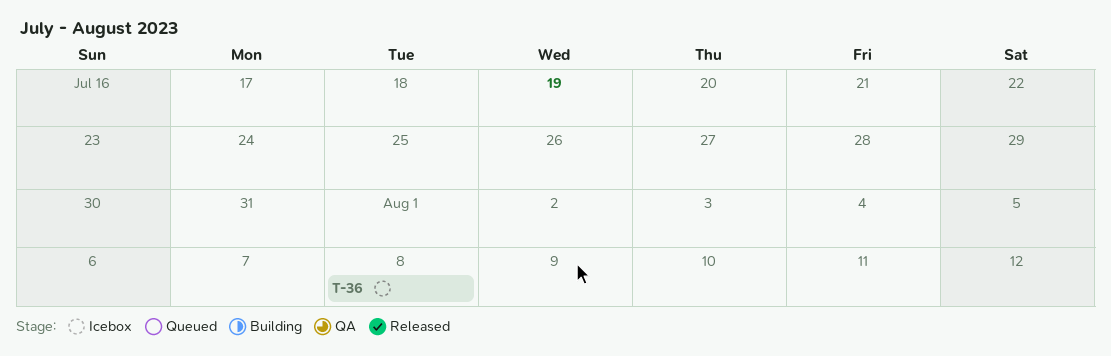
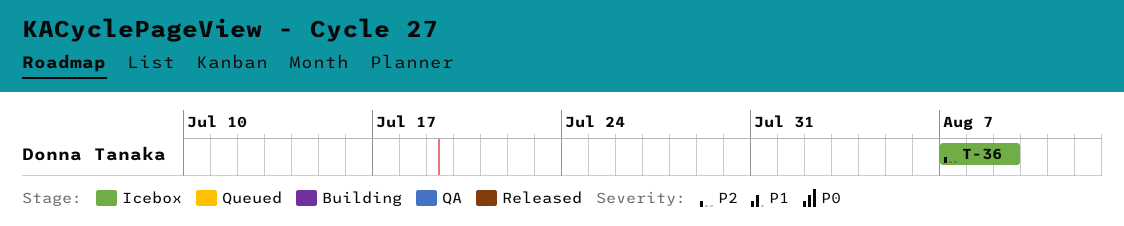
T-36, due: Aug 8 -> Aug 9

